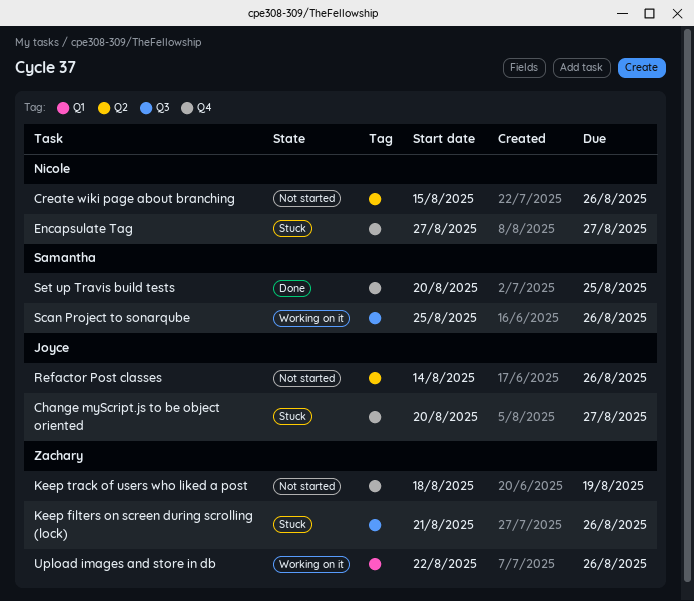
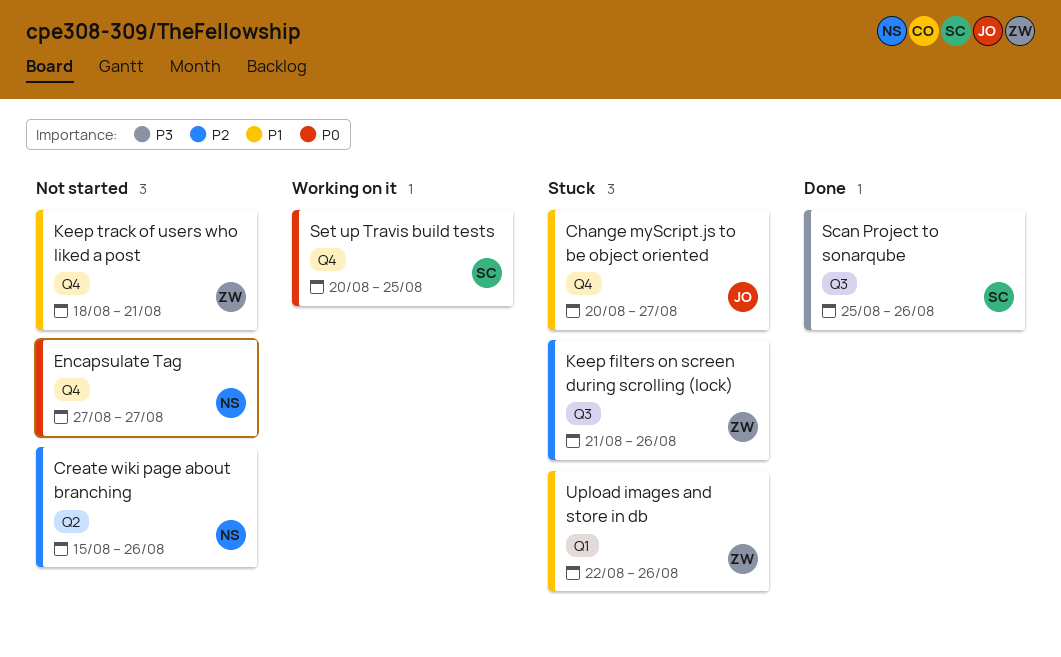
Encapsulate Tag, status: Stuck -> Not started
Keep track of users who liked a post, due: Aug 19 -> Aug 21
Refactor Post classes: present -> none
Scan Project to sonarqube, status: Working on it -> Done
Set up Travis build tests, status: Done -> Working on it
Upload images and store in db, status: Working on it -> Stuck

